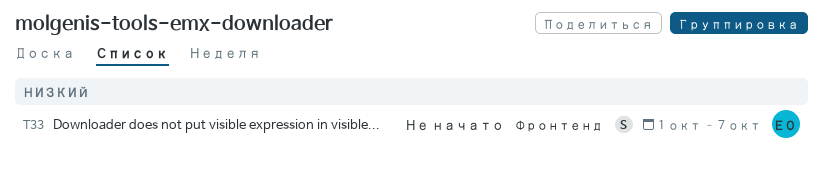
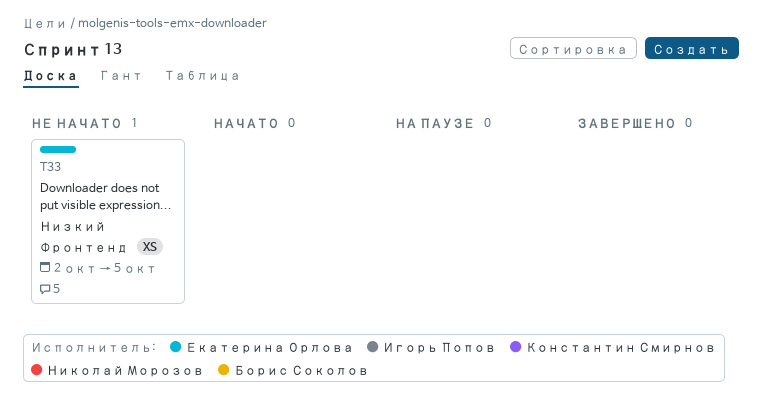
T33, estimate: S -> XS
T33, start: Oct 1 -> Oct 2
T33, due: Oct 7 -> Oct 5

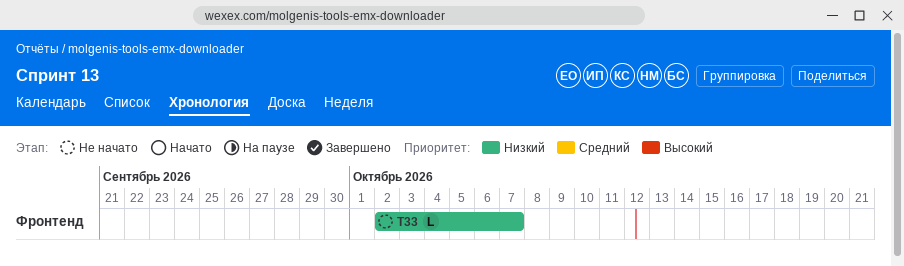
T33, estimate: XS -> L
T33, due: Oct 5 -> Oct 7

